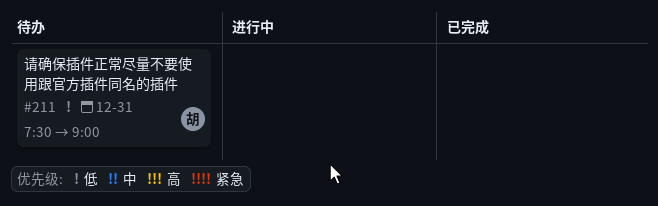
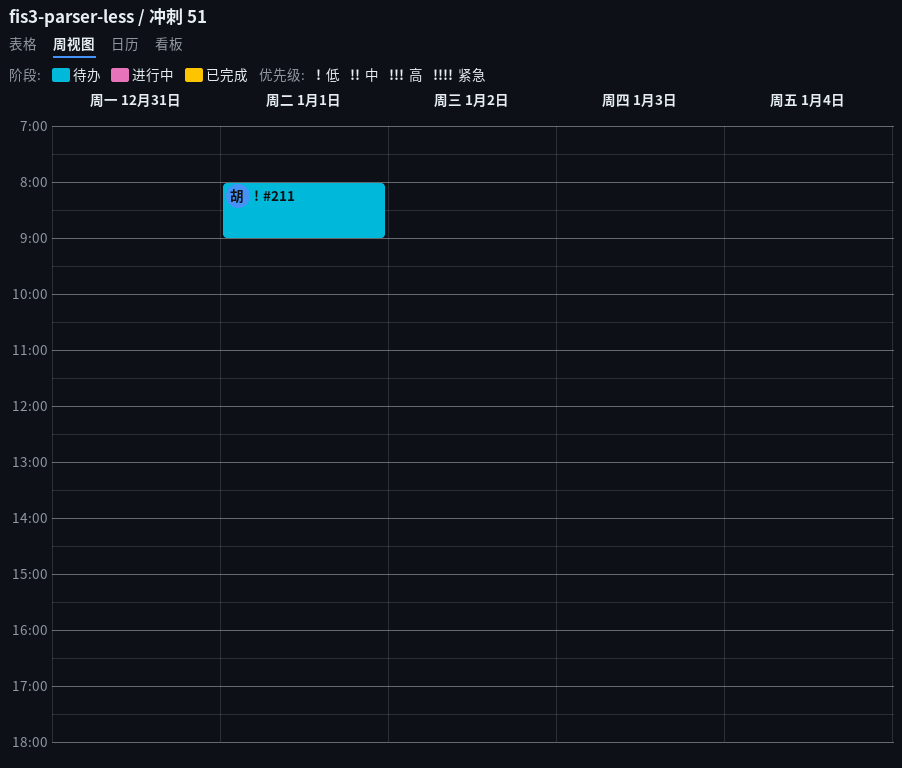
#211, day: Dec 31 -> Jan 1
#211, begins: 07:30 -> 08:00

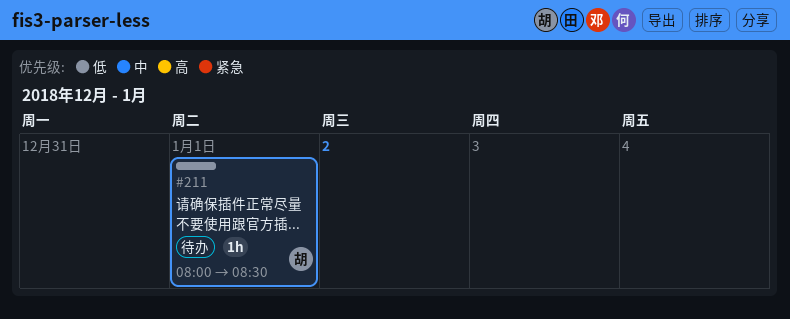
#211, ends: 09:00 -> 08:30

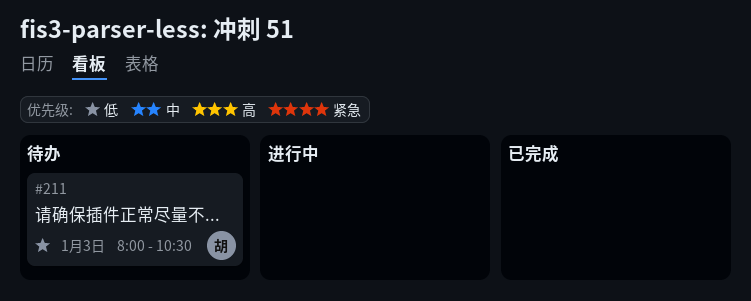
#211, day: Jan 1 -> Jan 3
#211, ends: 08:30 -> 10:30

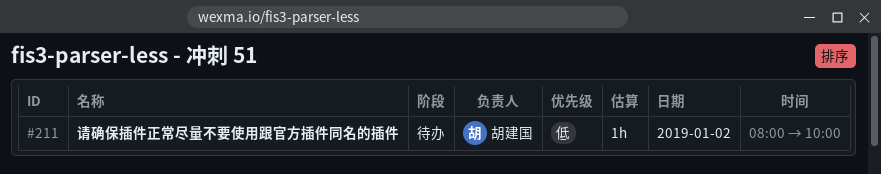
#211, day: Jan 3 -> Jan 2
#211, ends: 10:30 -> 10:00

